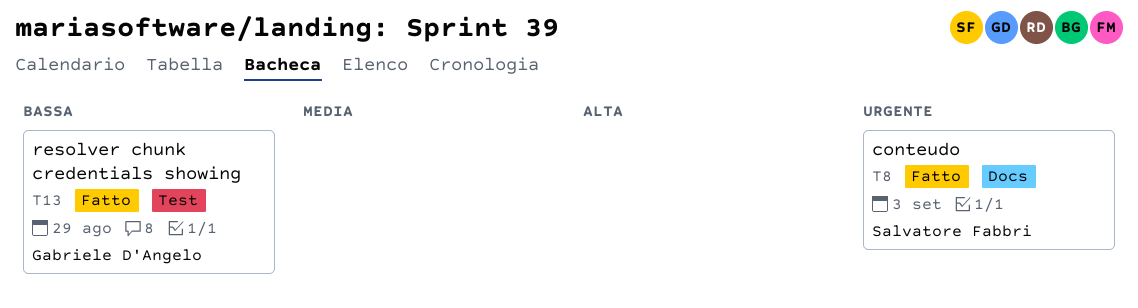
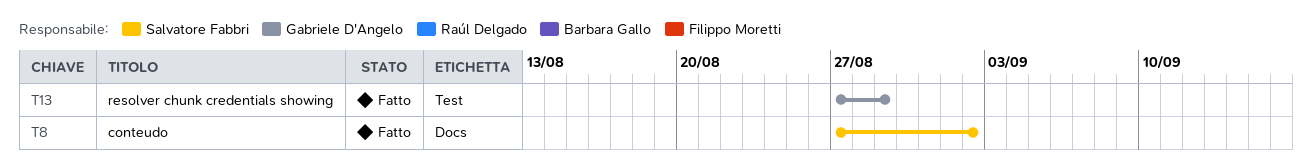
T8, due: Sep 3 -> Sep 2

